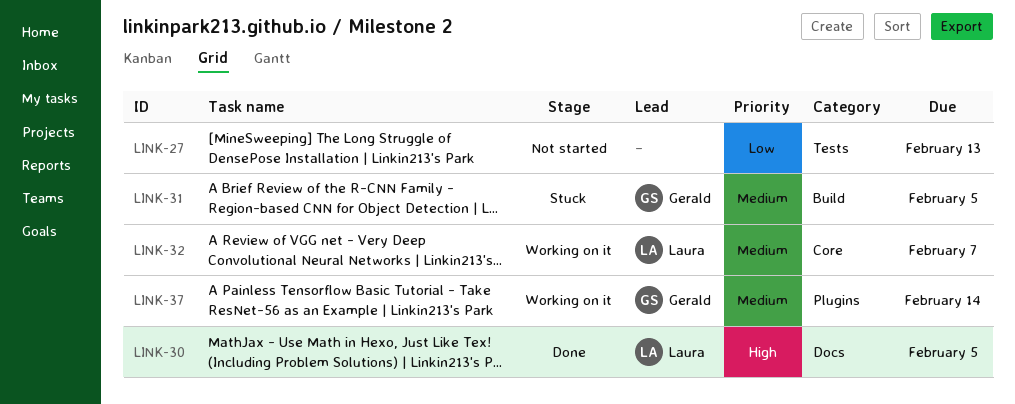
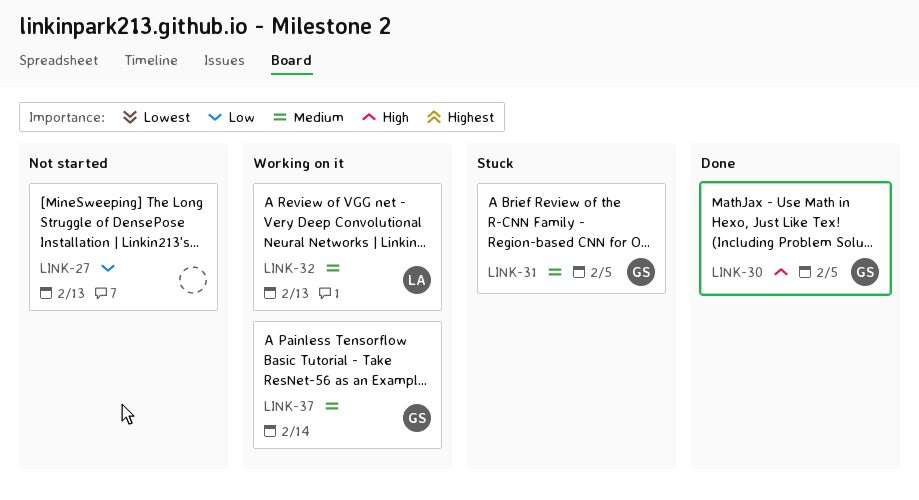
LINK-30, owner: Laura -> Gerald
LINK-32, due: Feb 7 -> Feb 13

